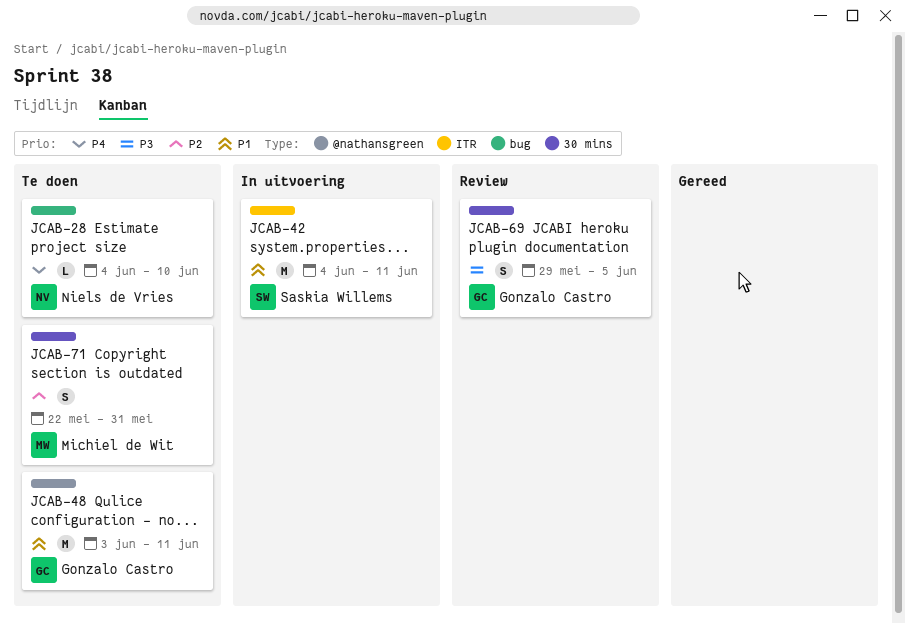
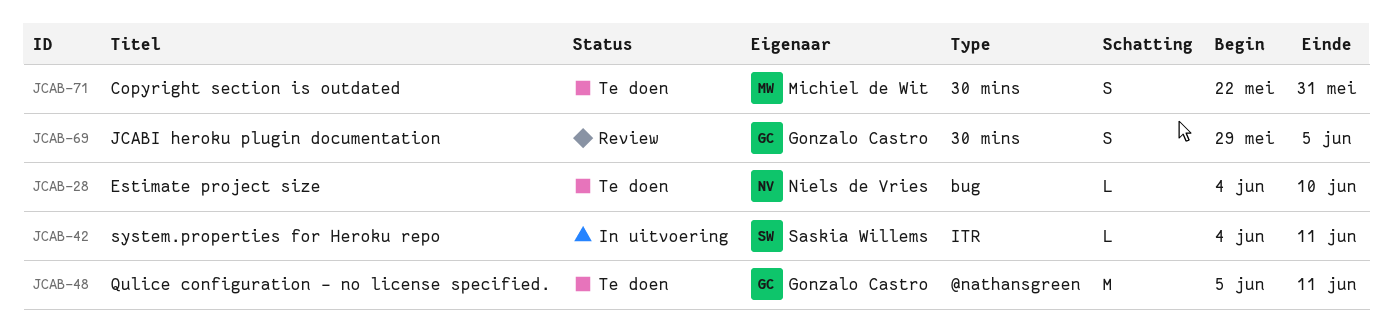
JCAB-42, estimate: M -> L
JCAB-48, start: Jun 3 -> Jun 5

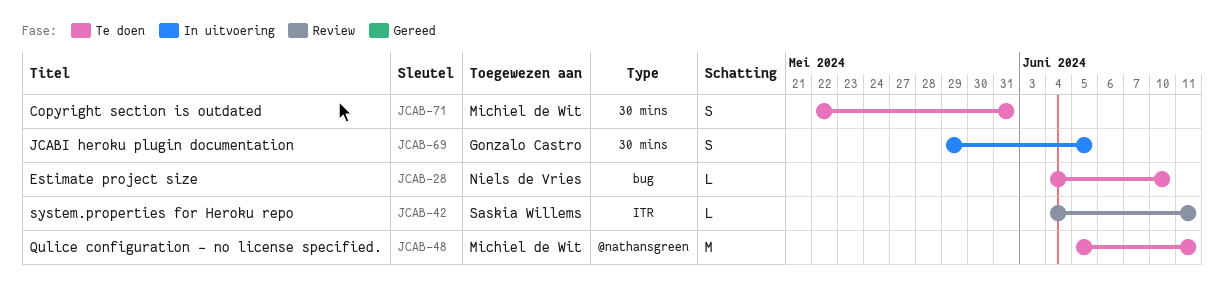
JCAB-42, status: In uitvoering -> Review
JCAB-48, owner: Gonzalo Castro -> Michiel de Wit
JCAB-69, status: Review -> In uitvoering

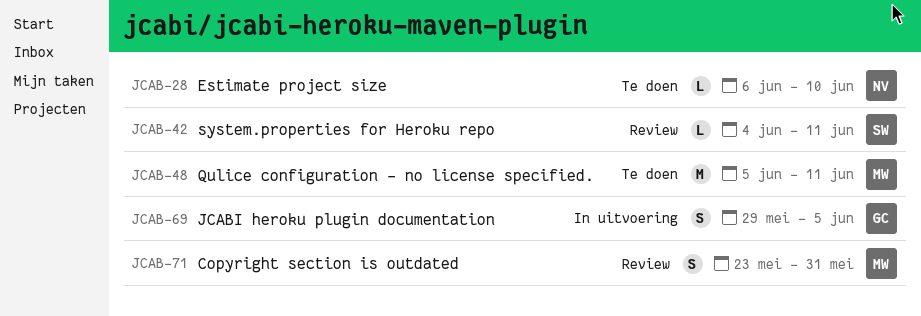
JCAB-28, start: Jun 4 -> Jun 6
JCAB-71, status: Te doen -> Review
JCAB-71, start: May 22 -> May 23

